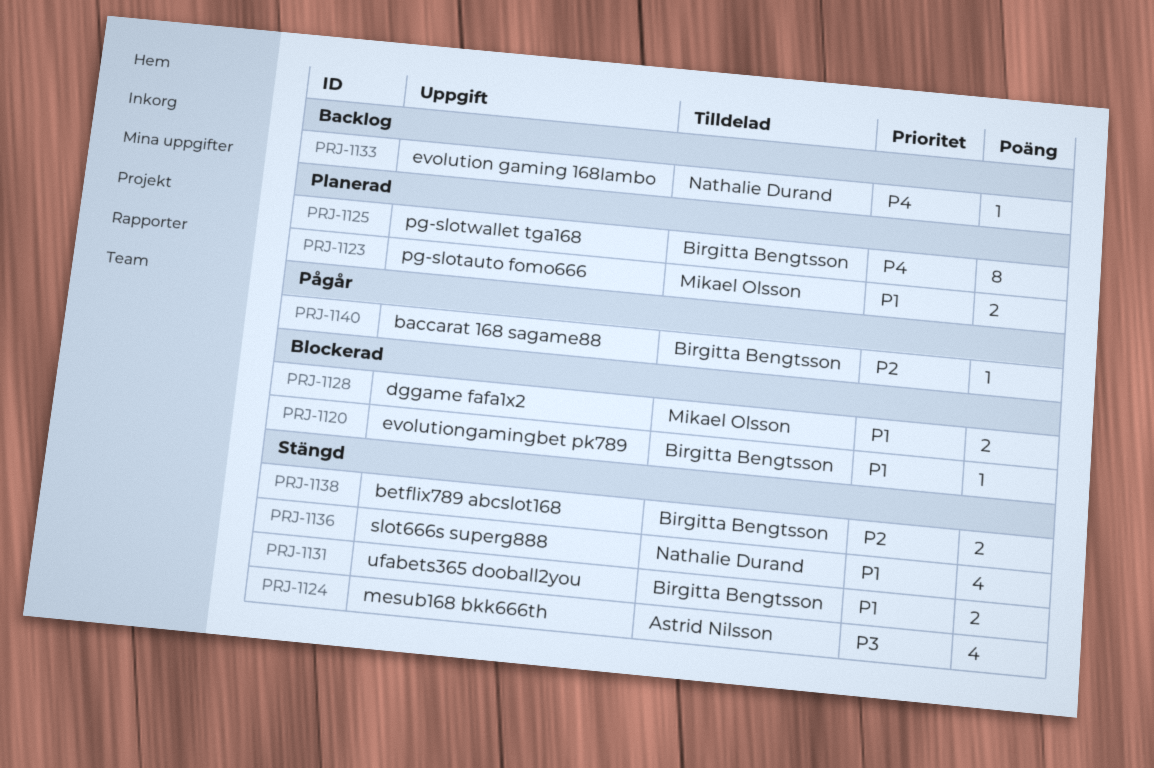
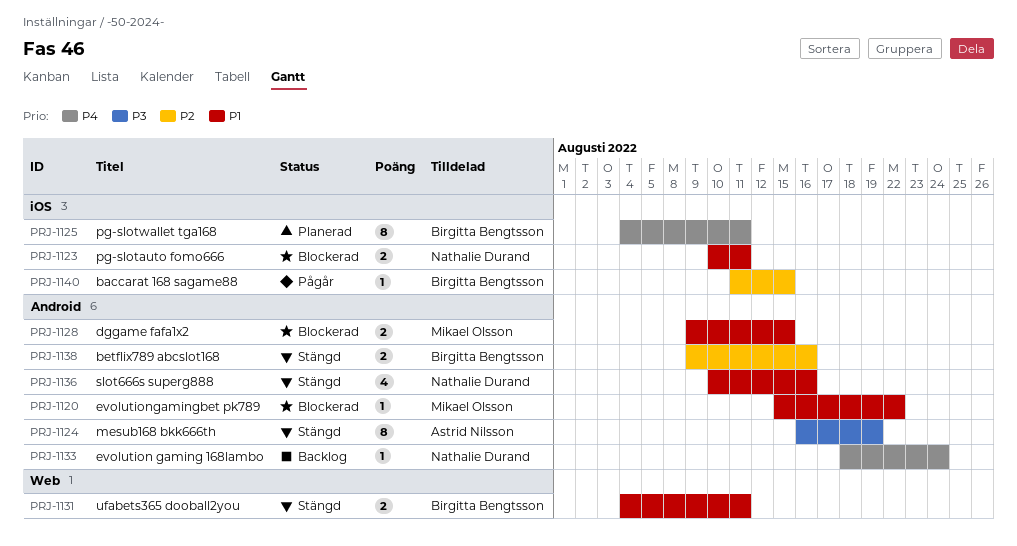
PRJ-1120, owner: Birgitta Bengtsson -> Mikael Olsson
PRJ-1123, status: Planerad -> Blockerad
PRJ-1123, owner: Mikael Olsson -> Nathalie Durand
PRJ-1124, estimate: 4 -> 8

